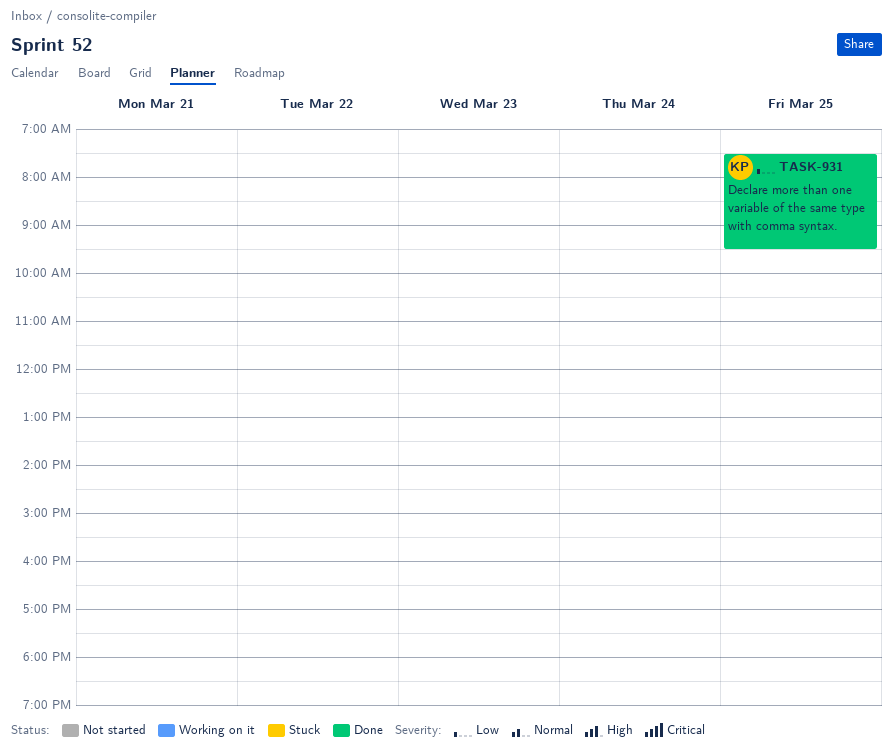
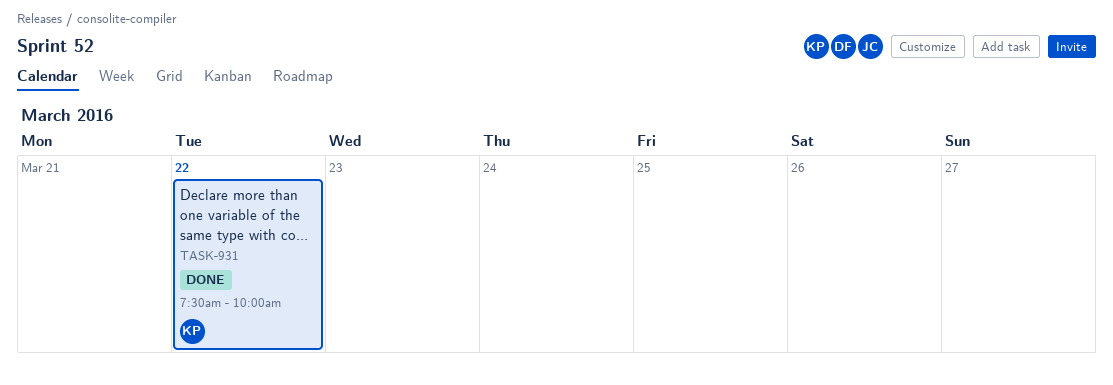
TASK-931, day: Mar 25 -> Mar 22
TASK-931, ends: 09:30 -> 10:00

